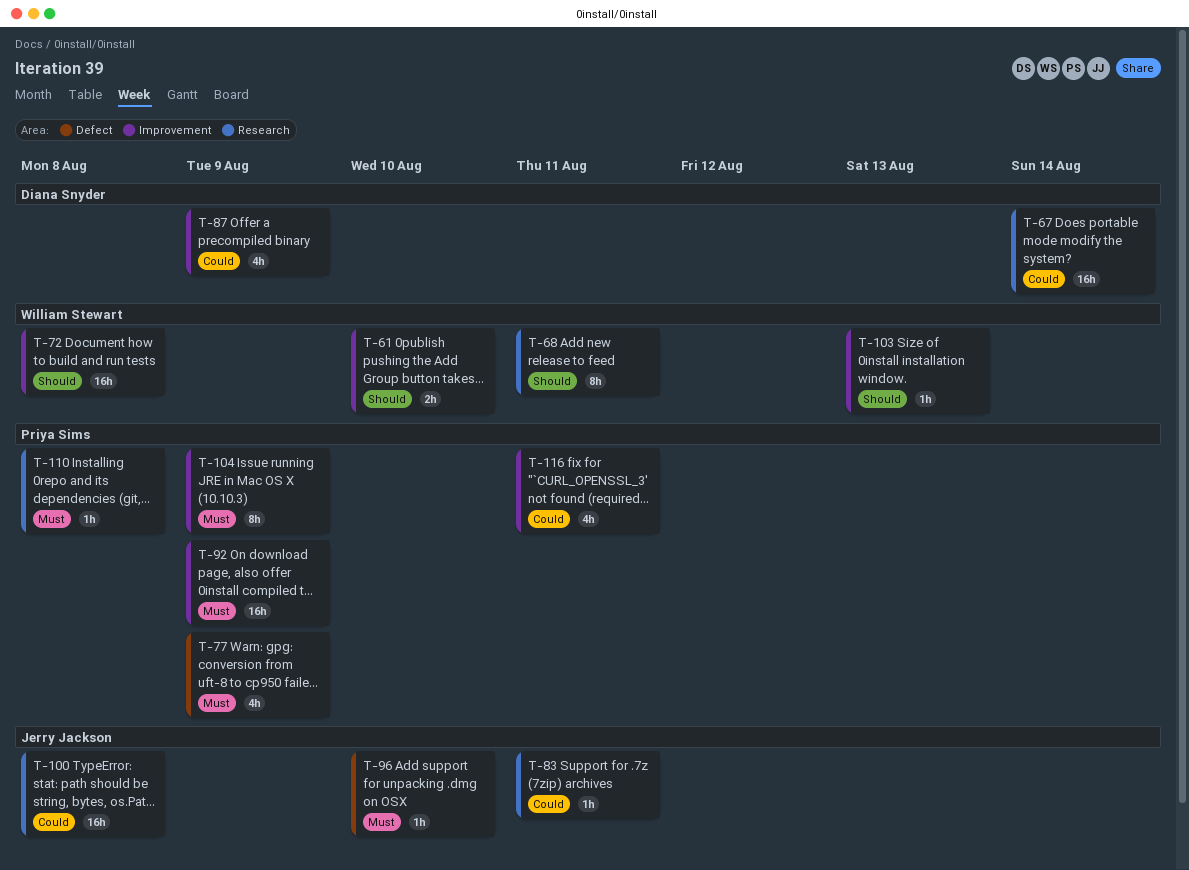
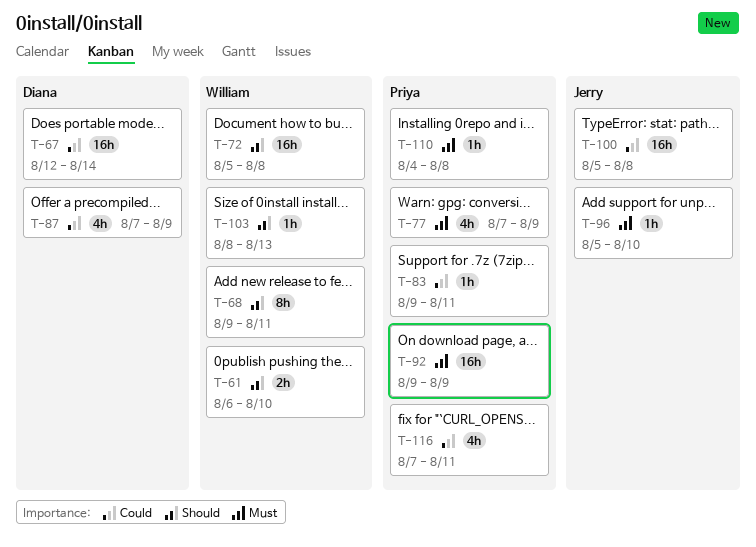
T-83, owner: Jerry Jackson -> Priya Sims
T-104: present -> none

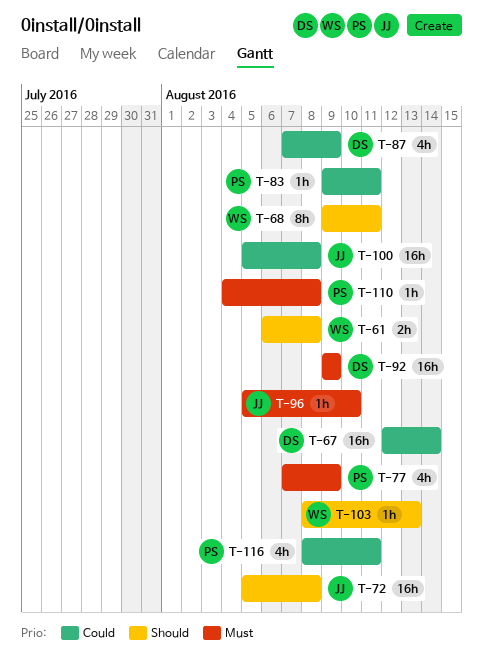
T-61, due: Aug 10 -> Aug 8
T-72, owner: William -> Jerry
T-92, owner: Priya -> Diana
T-116, start: Aug 7 -> Aug 8

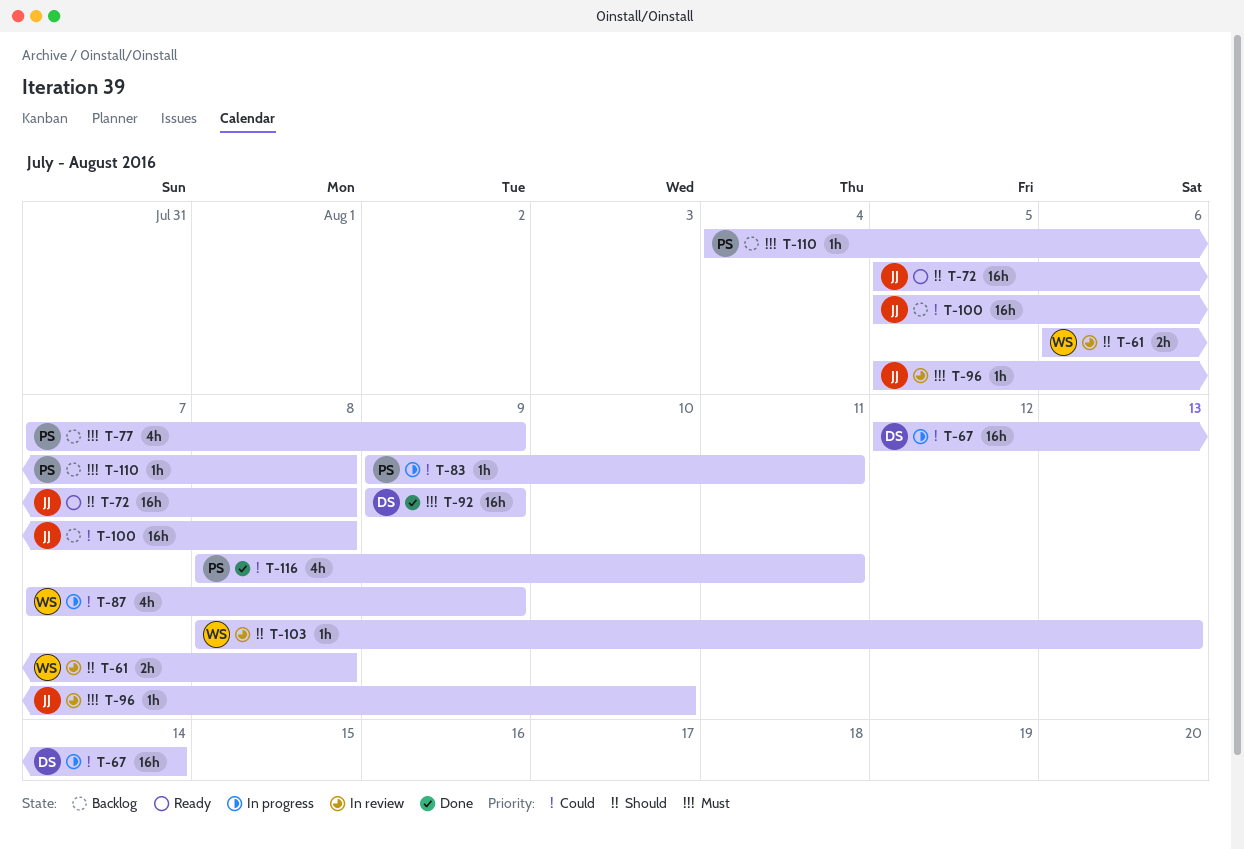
T-68: present -> none
T-87, owner: DS -> WS

